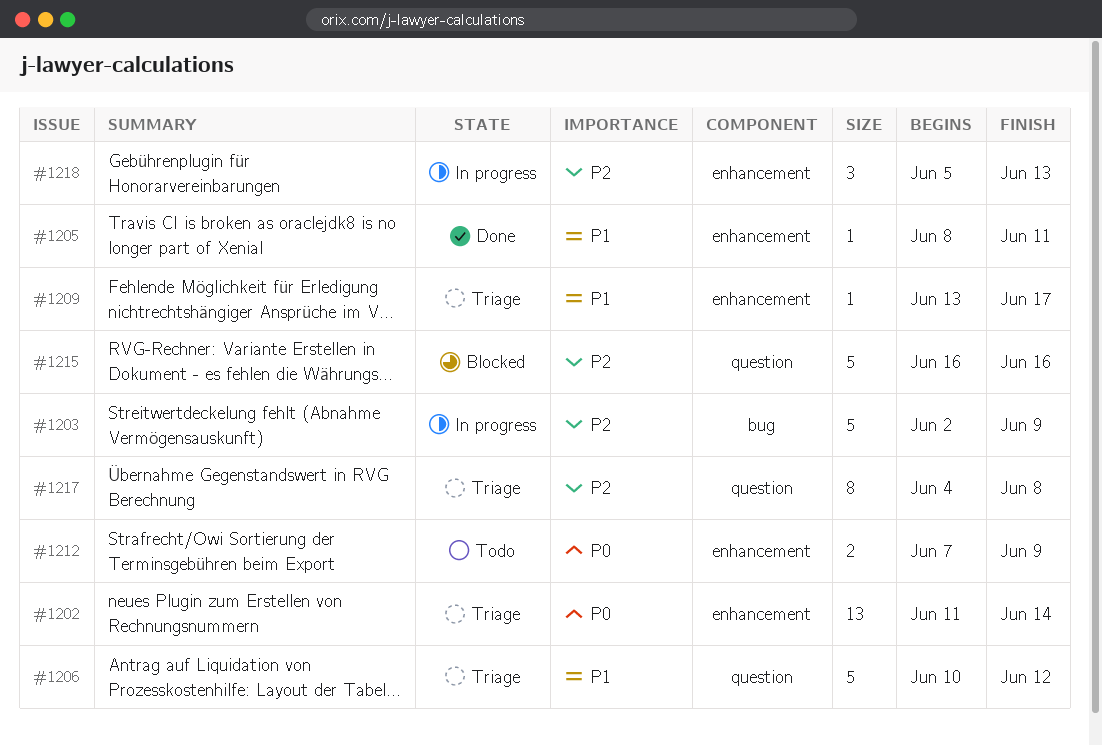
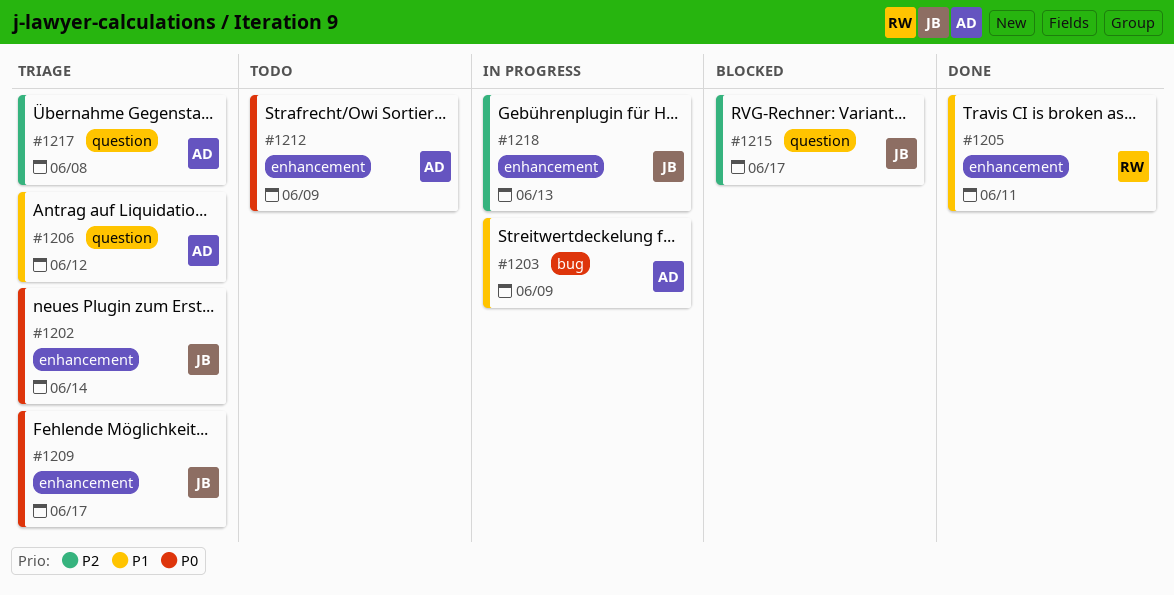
#1203, priority: P2 -> P1
#1209, priority: P1 -> P0
#1215, due: Jun 16 -> Jun 17

